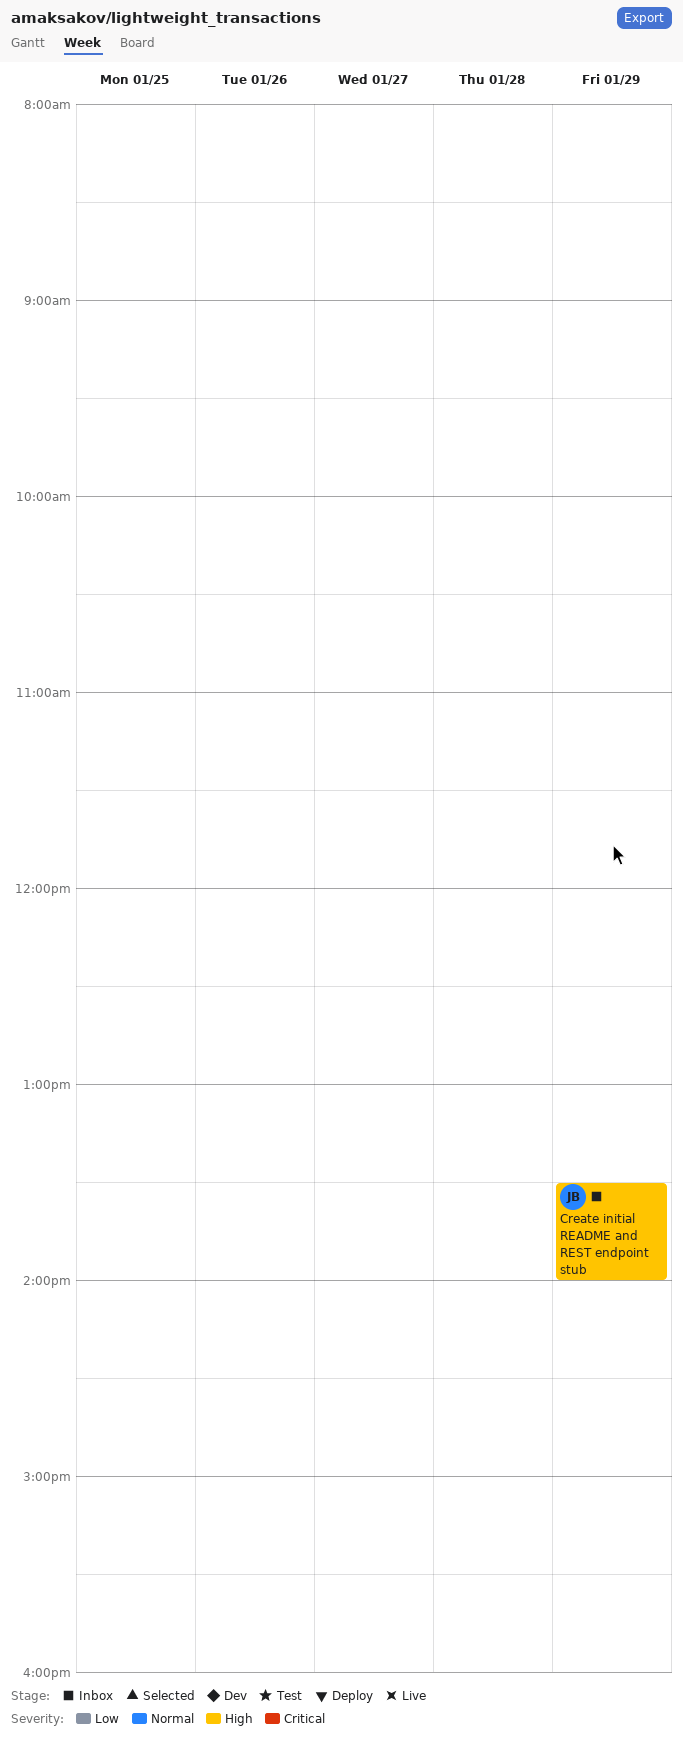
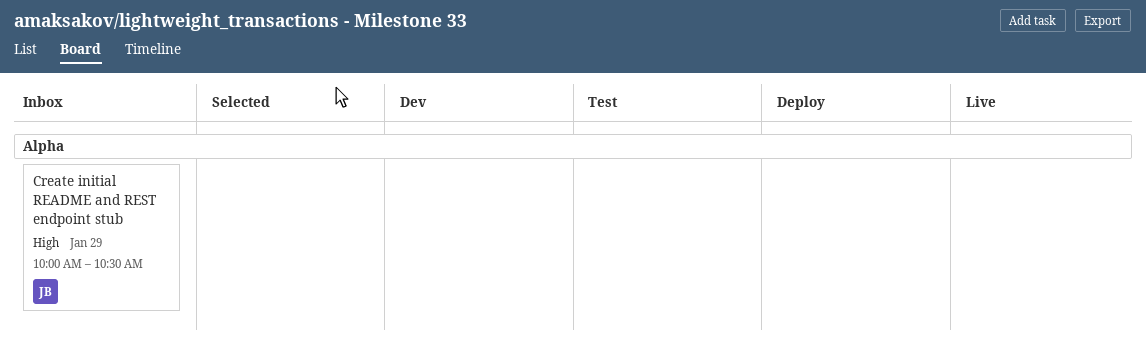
Create initial README and REST endpoint stub, begins: 13:30 -> 10:00
Create initial README and REST endpoint stub, ends: 14:00 -> 10:30

